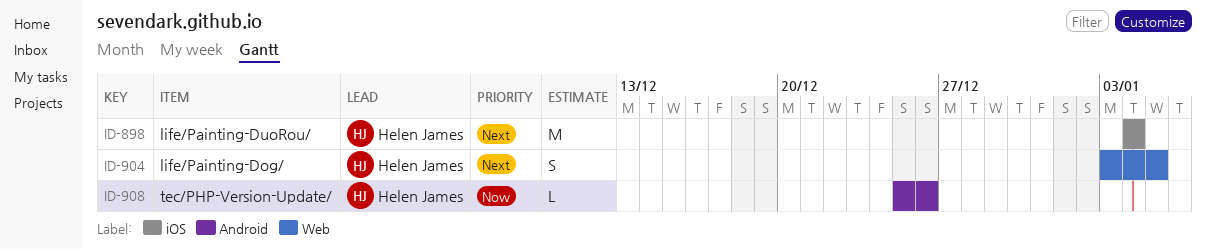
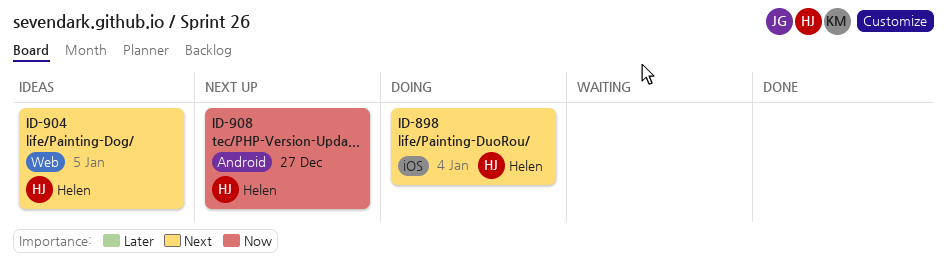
ID-908, due: Dec 26 -> Dec 27

